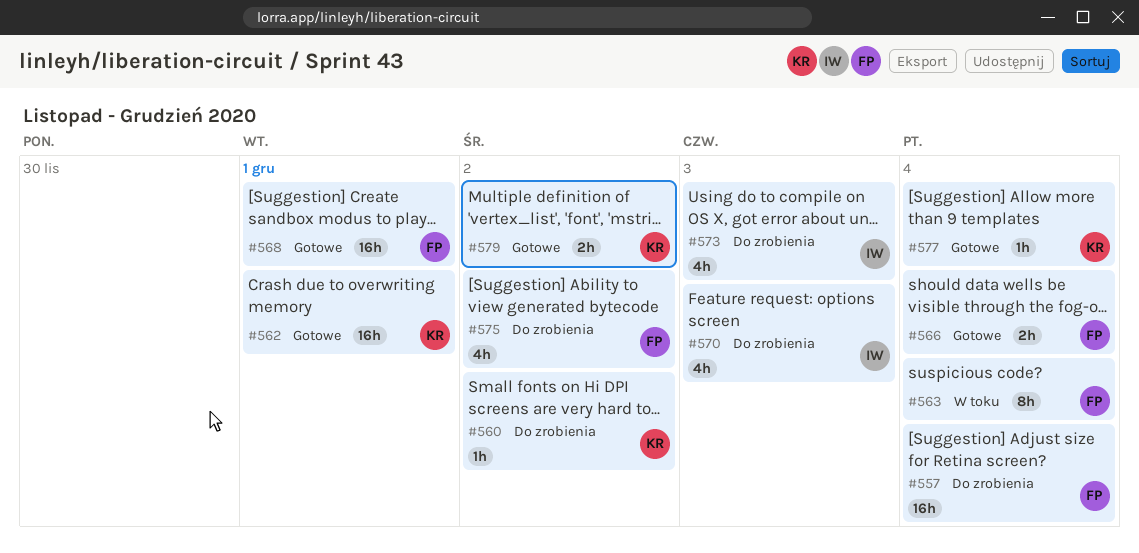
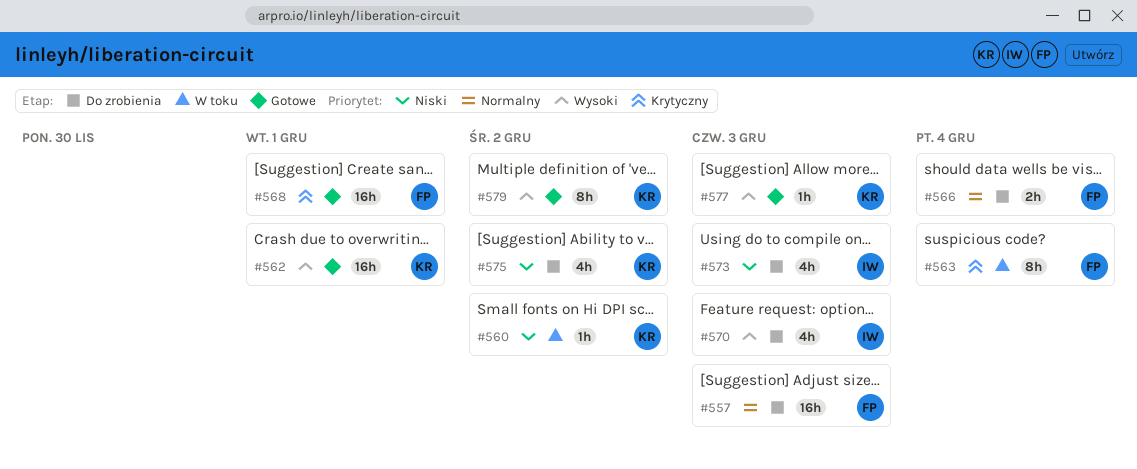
#557, due: Dec 4 -> Dec 3
#560, status: Do zrobienia -> W toku
#566, status: Gotowe -> Do zrobienia
#575, owner: FP -> KR
#577, due: Dec 4 -> Dec 3
#579, estimate: 2h -> 8h

